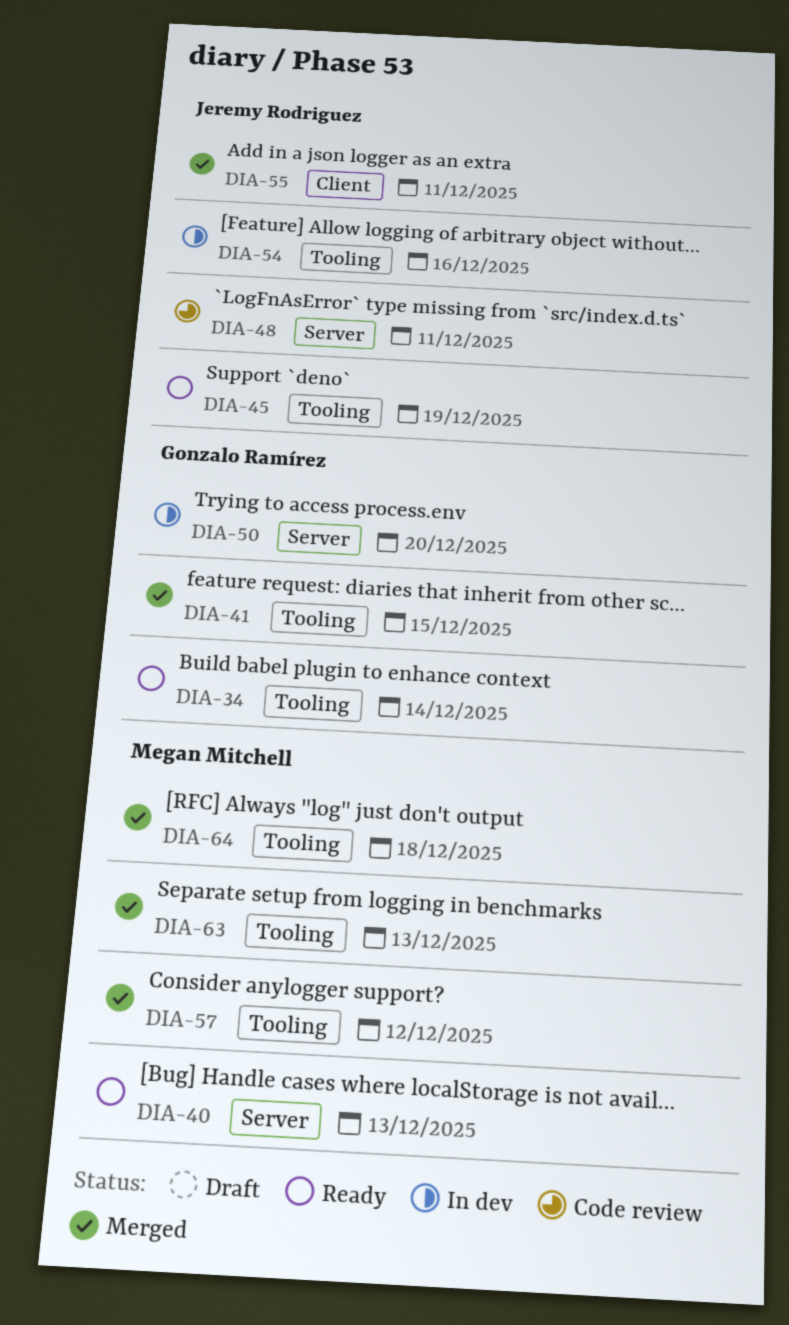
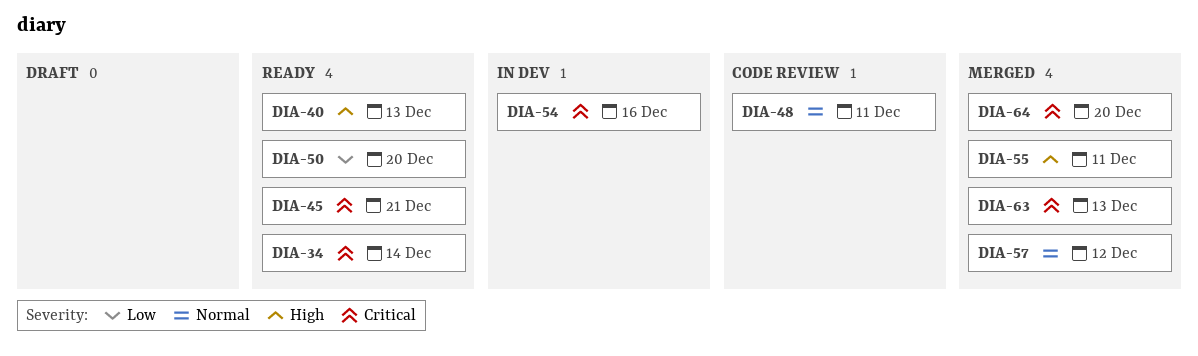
DIA-41: present -> none
DIA-45, due: Dec 19 -> Dec 21
DIA-50, status: In dev -> Ready
DIA-64, due: Dec 18 -> Dec 20

